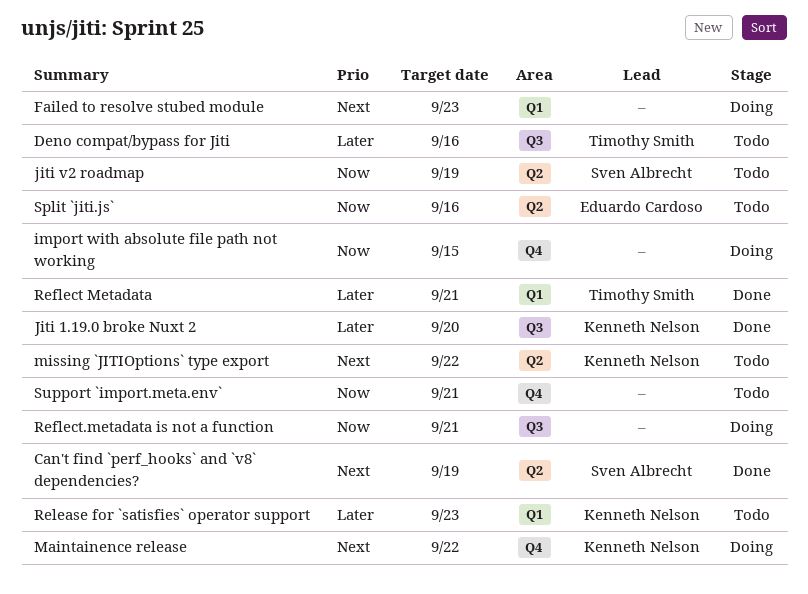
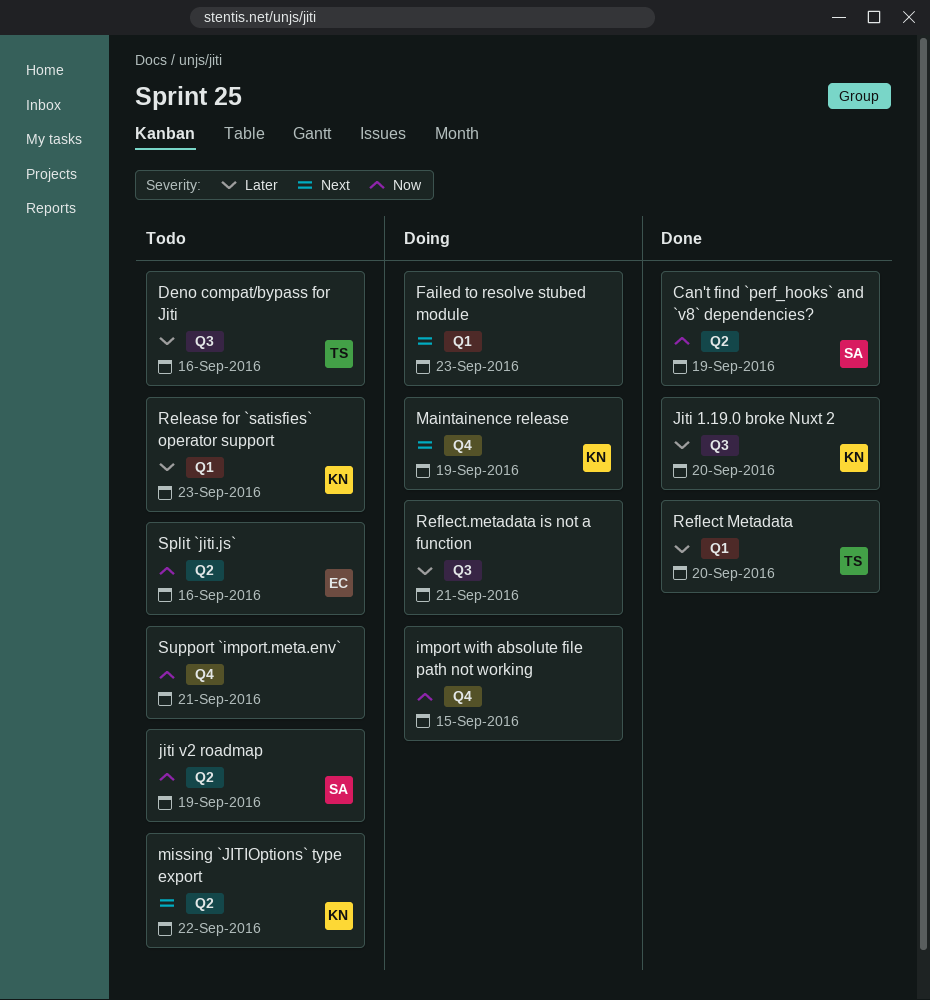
Can't find `perf_hooks` and `v8` dependencies?, priority: Next -> Now
Maintainence release, due: Sep 22 -> Sep 19
Reflect Metadata, due: Sep 21 -> Sep 20
Reflect.metadata is not a function, priority: Now -> Later

